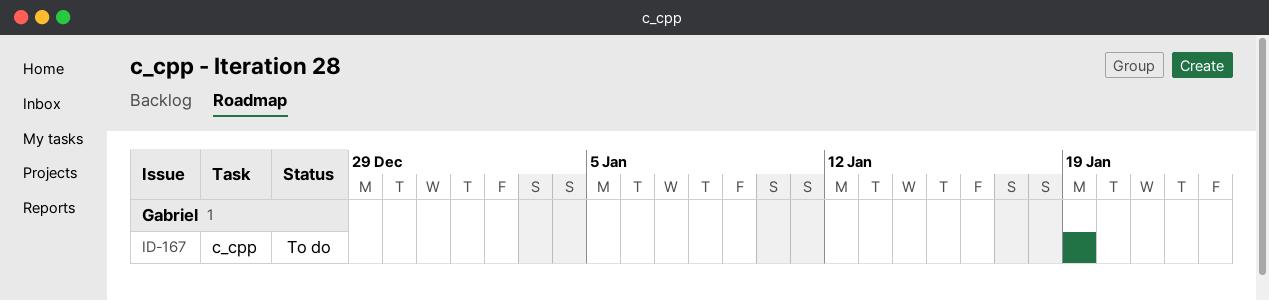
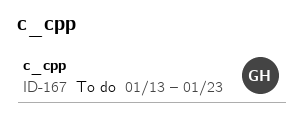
ID-167, start: Jan 19 -> Jan 13
ID-167, due: Jan 19 -> Jan 23

